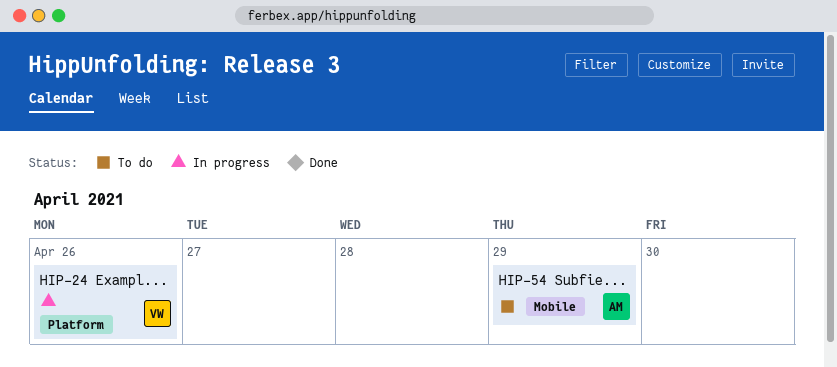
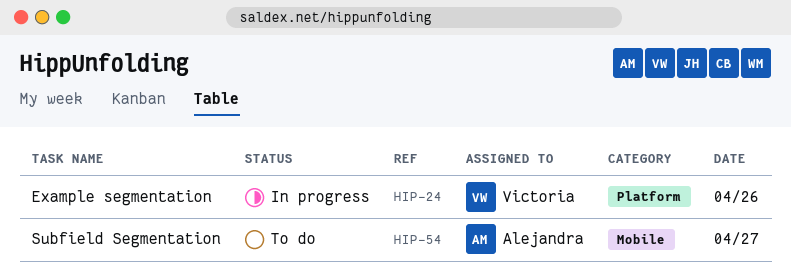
HIP-54, day: Apr 29 -> Apr 27

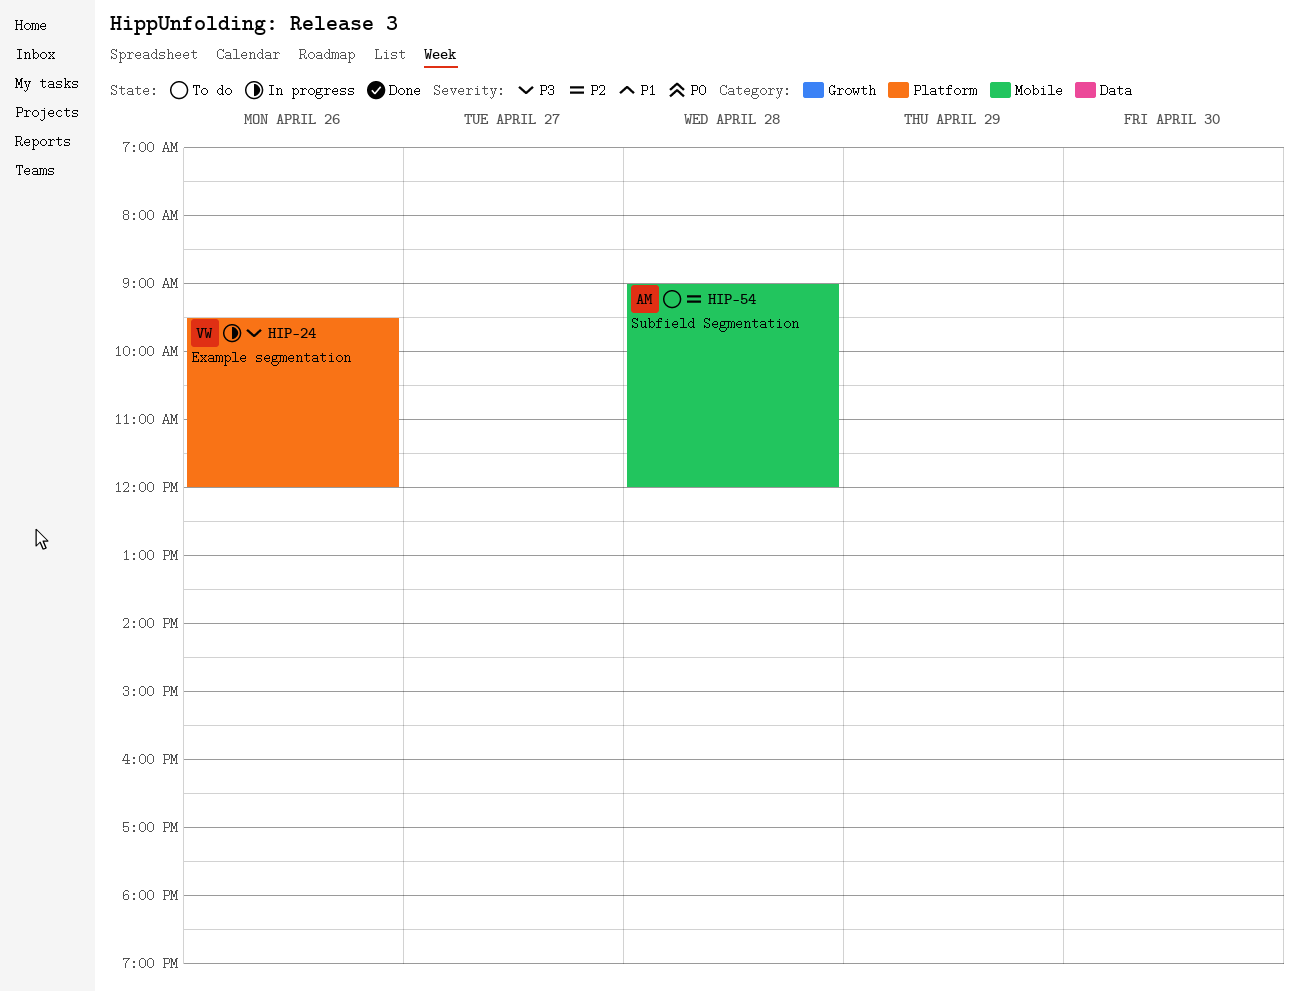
HIP-54, day: Apr 27 -> Apr 28

